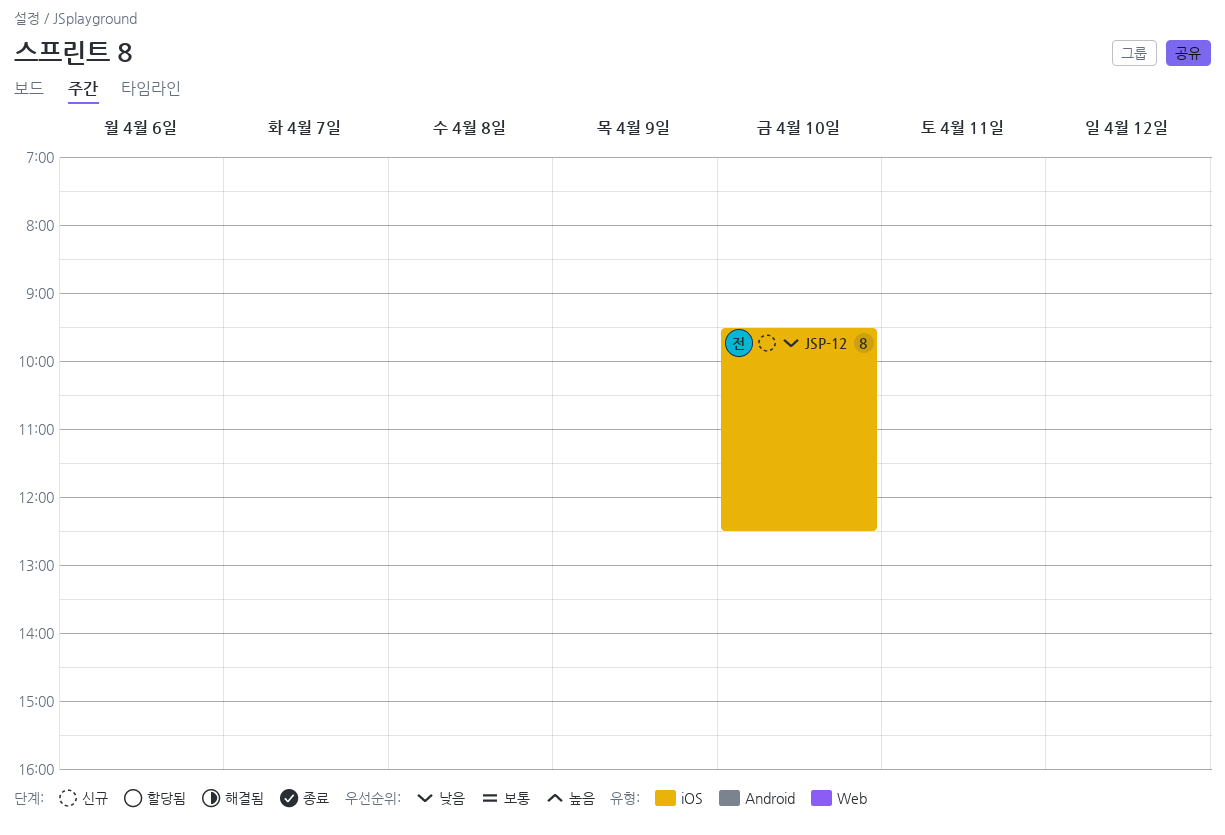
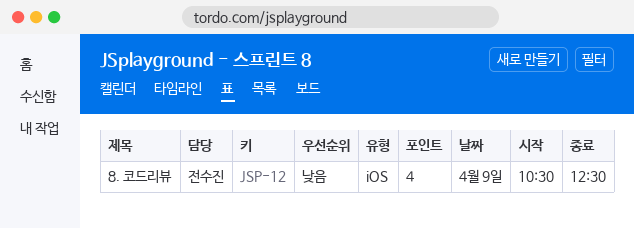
JSP-12, estimate: 8 -> 4
JSP-12, day: Apr 10 -> Apr 9
JSP-12, begins: 09:30 -> 10:30

